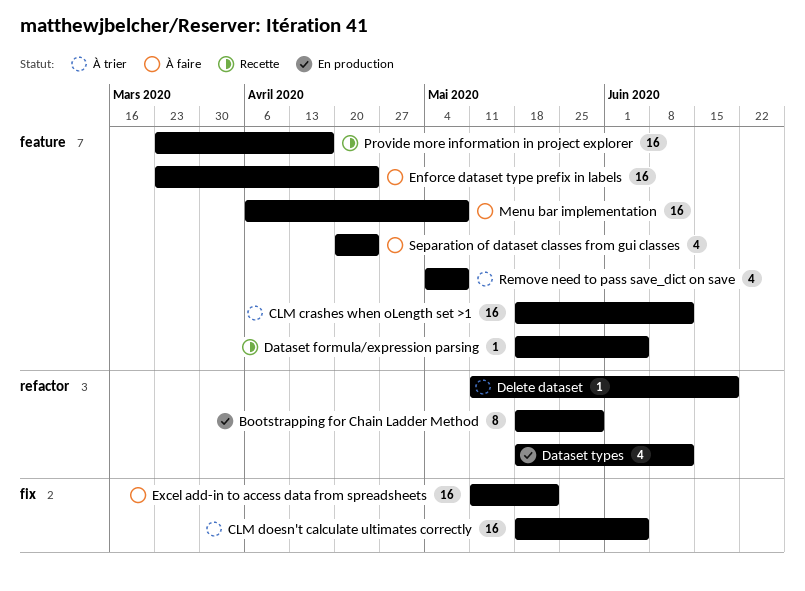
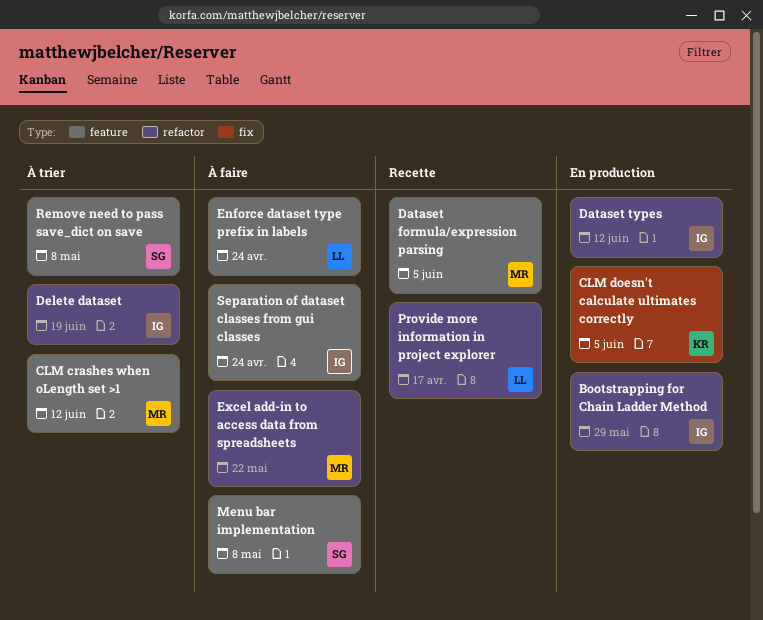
CLM doesn't calculate ultimates correctly, status: À trier -> En production
Excel add-in to access data from spreadsheets, label: fix -> refactor
Provide more information in project explorer, label: feature -> refactor

